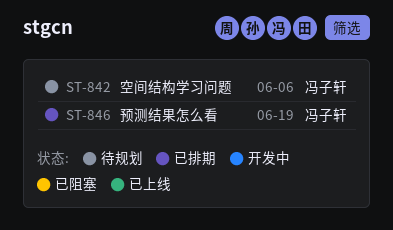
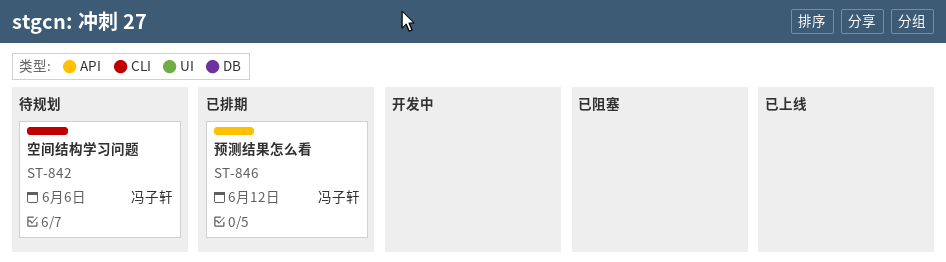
ST-846, due: Jun 19 -> Jun 12

